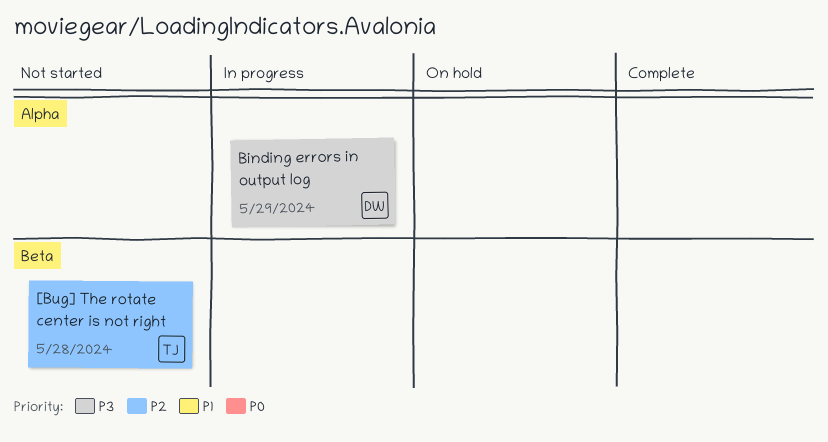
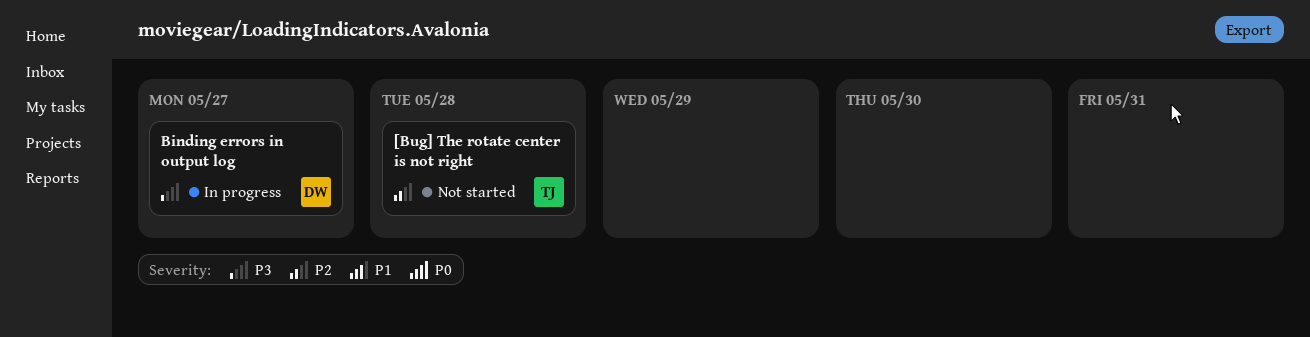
Binding errors in output log, due: May 29 -> May 27

